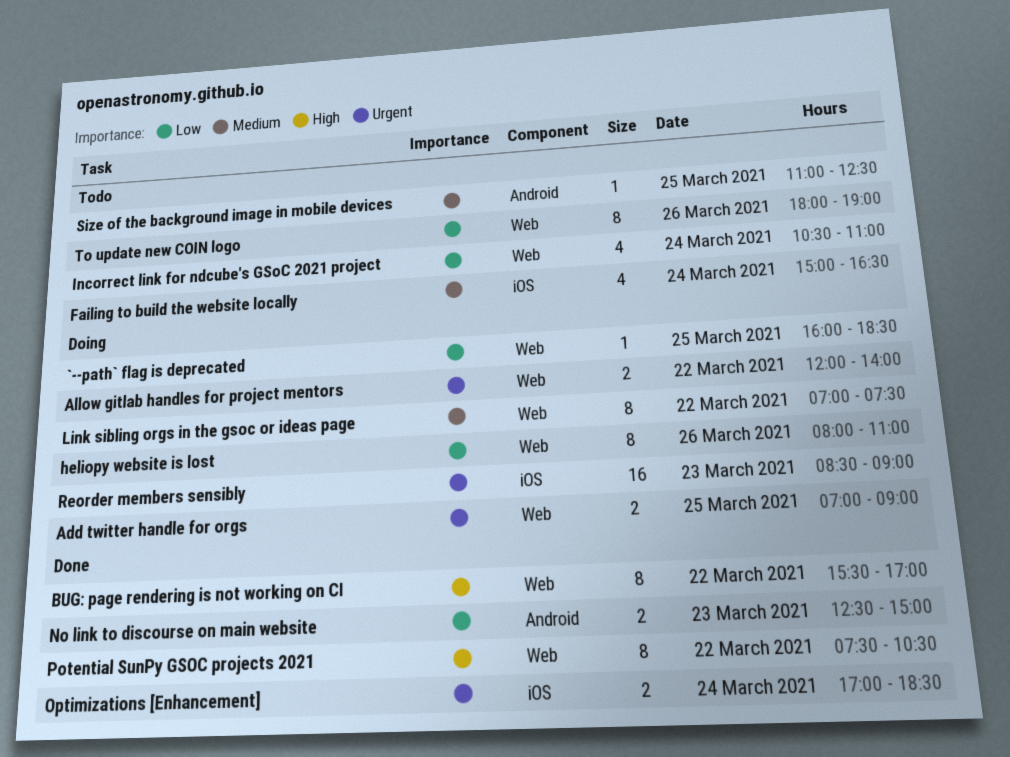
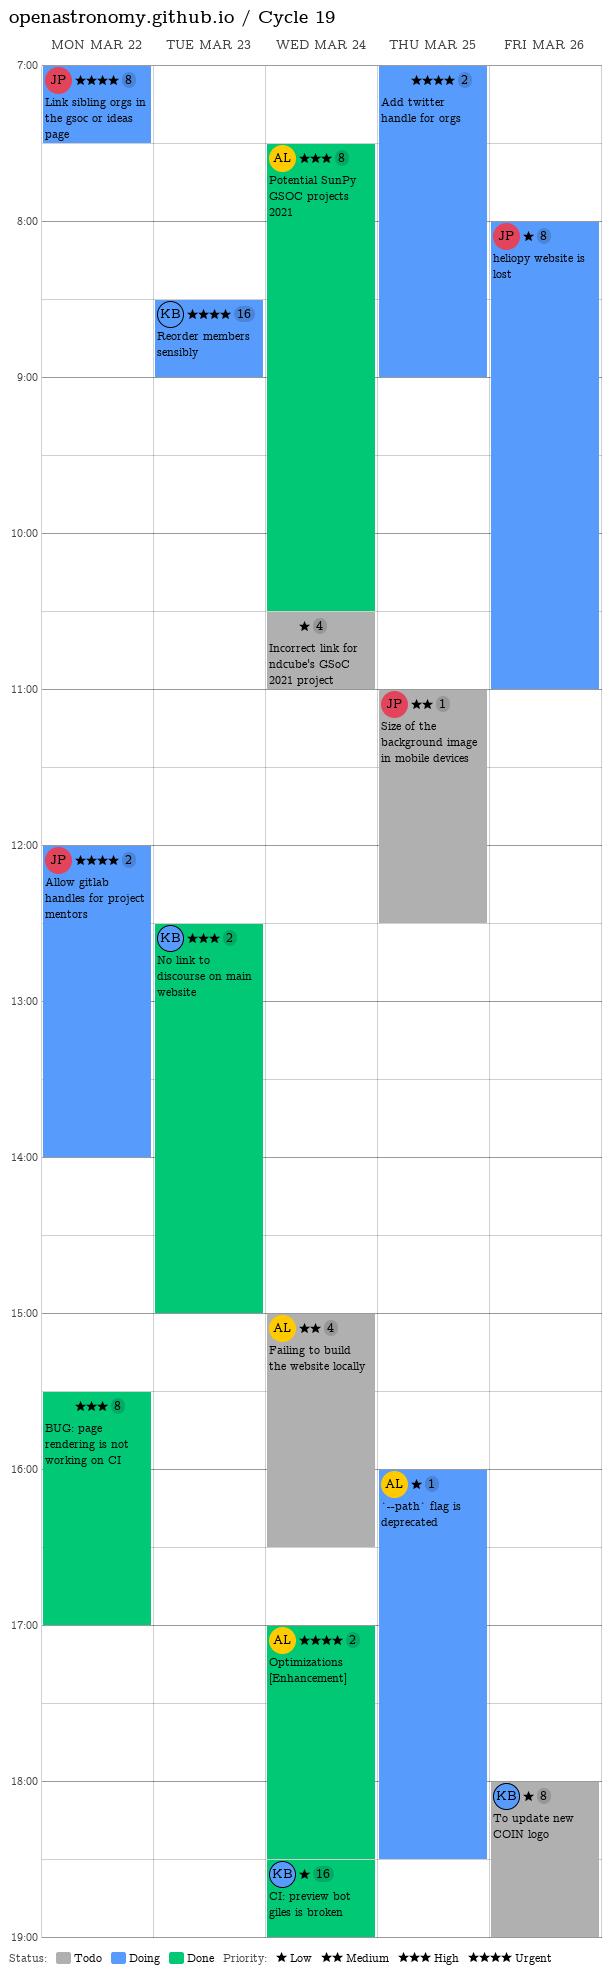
CI: preview bot giles is broken: none -> present
Link sibling orgs in the gsoc or ideas page, priority: Medium -> Urgent
No link to discourse on main website, priority: Low -> High
Potential SunPy GSOC projects 2021, day: Mar 22 -> Mar 24

